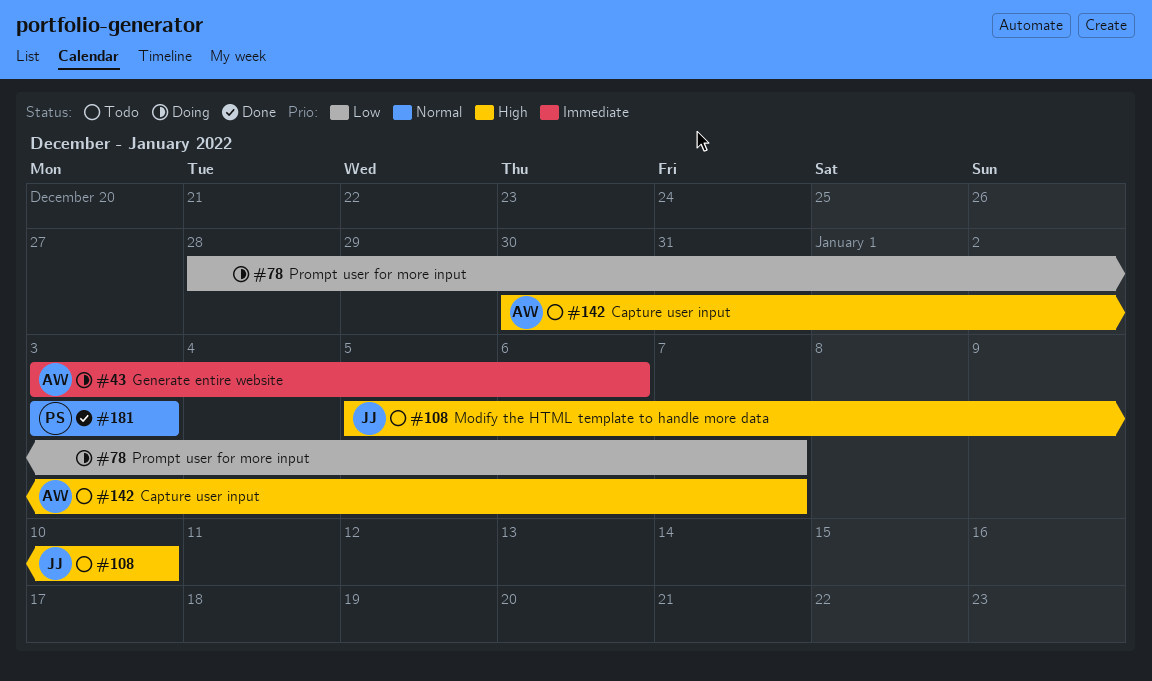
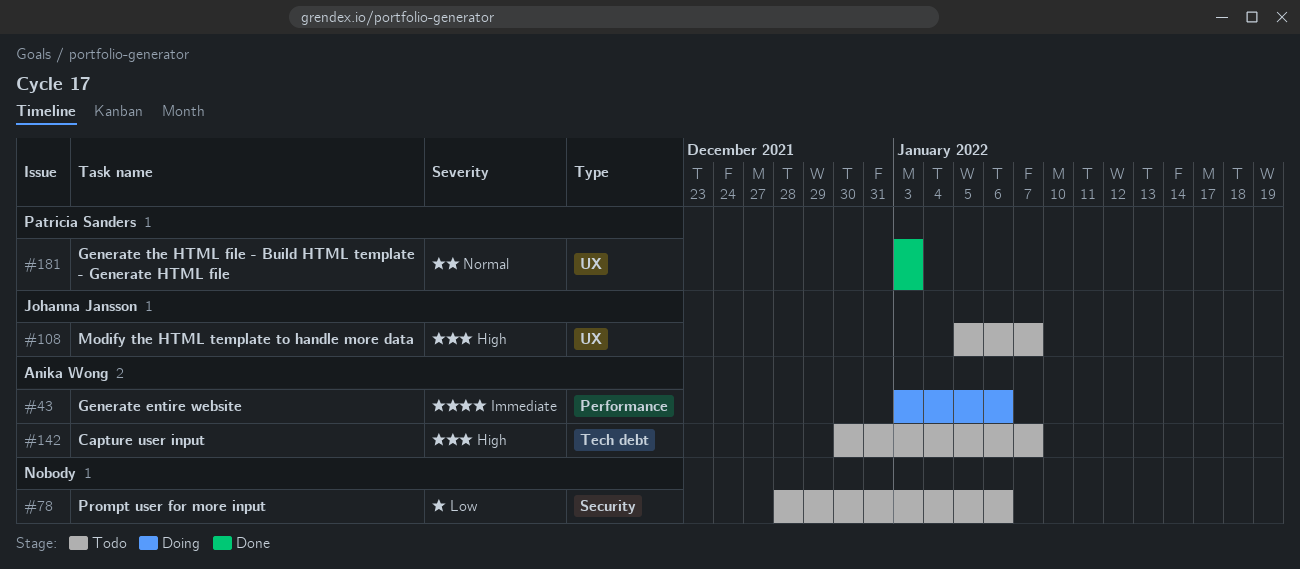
#78, status: Doing -> Todo
#78, due: Jan 7 -> Jan 6
#108, due: Jan 10 -> Jan 7

